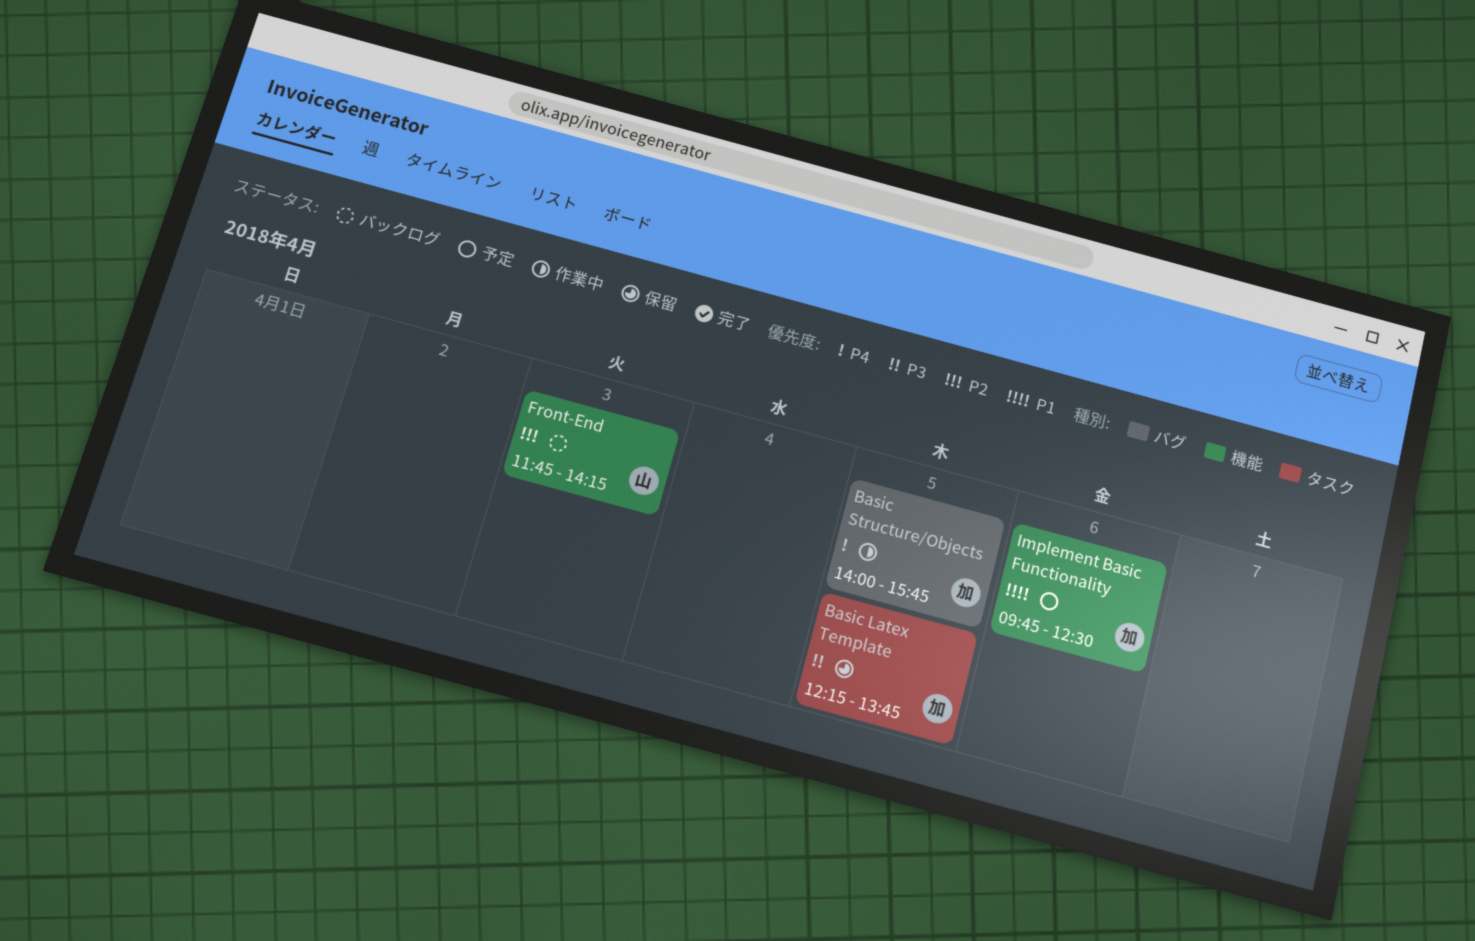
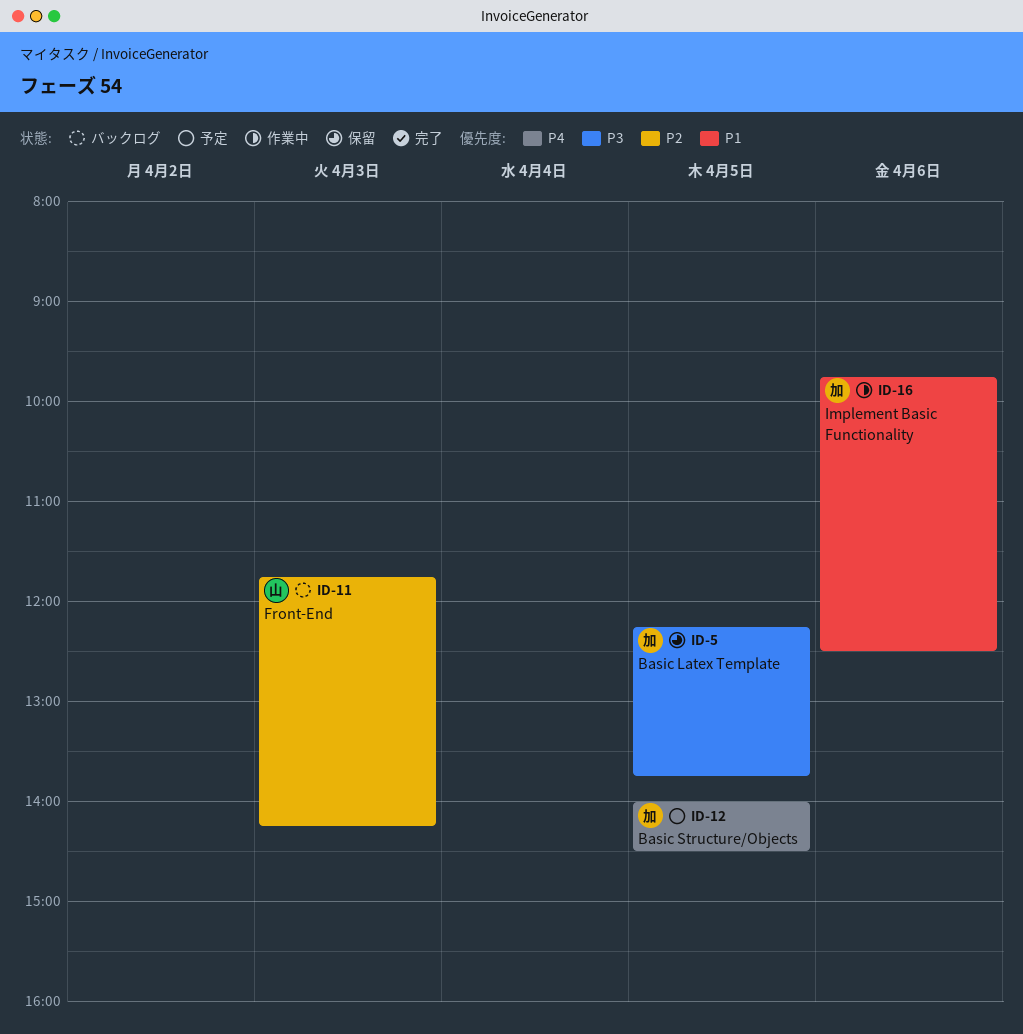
Basic Structure/Objects, status: 作業中 -> 予定
Basic Structure/Objects, ends: 15:45 -> 14:30
Implement Basic Functionality, status: 予定 -> 作業中

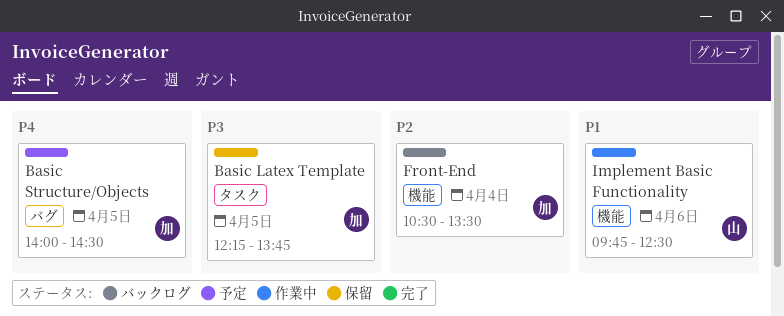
Front-End, owner: 山 -> 加
Front-End, day: Apr 3 -> Apr 4
Front-End, begins: 11:45 -> 10:30
Front-End, ends: 14:15 -> 13:30
Implement Basic Functionality, owner: 加 -> 山

